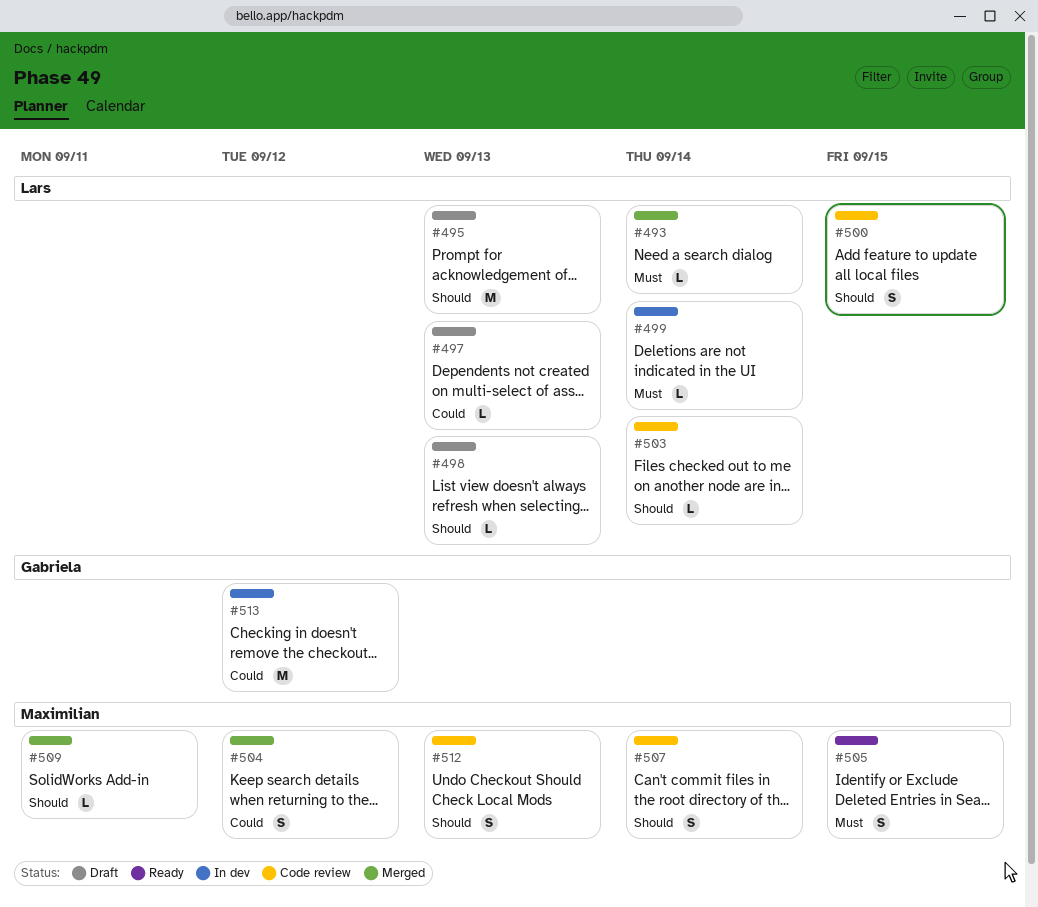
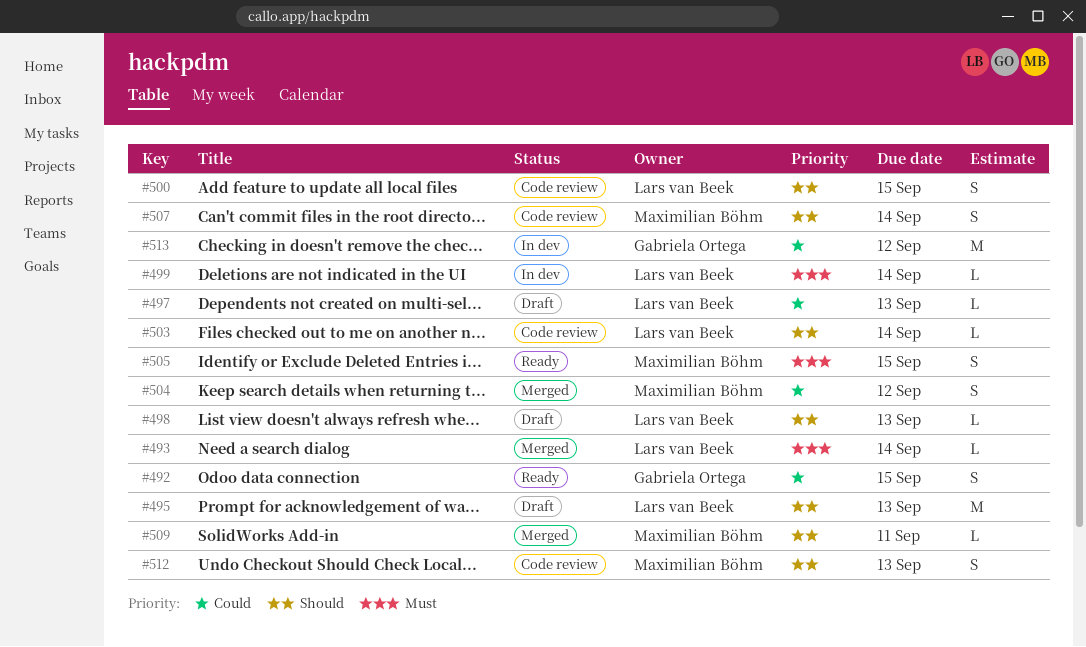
#492: none -> present

